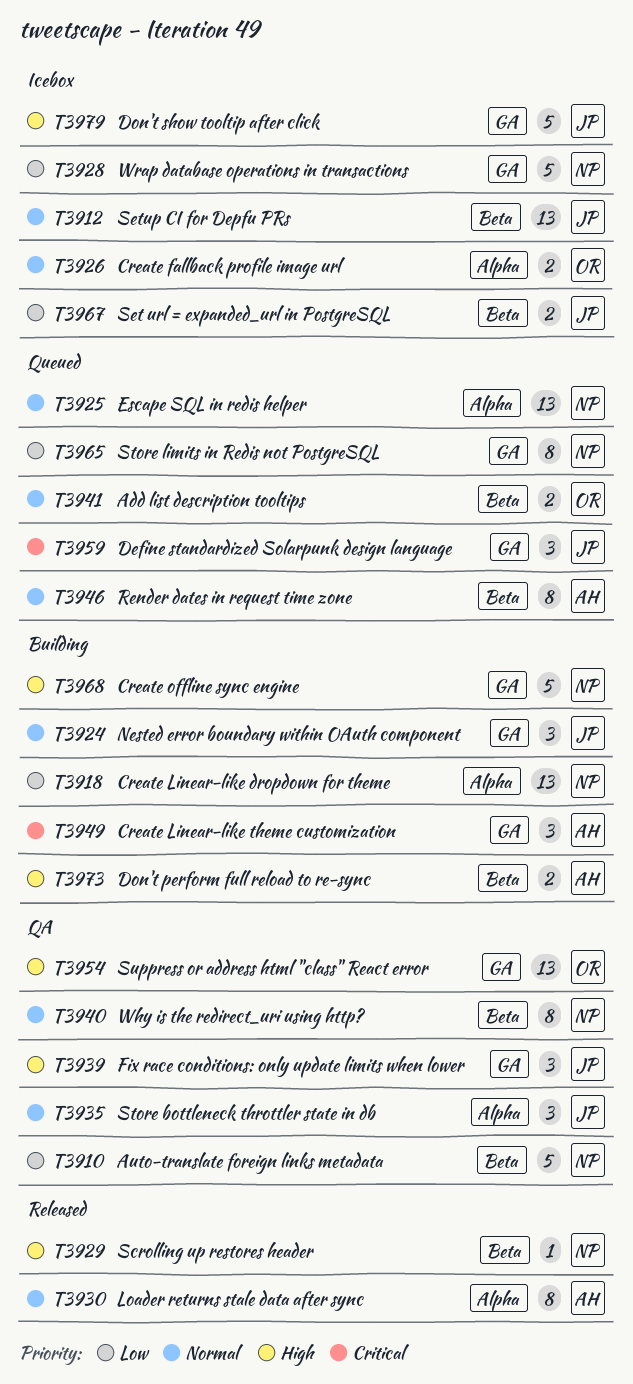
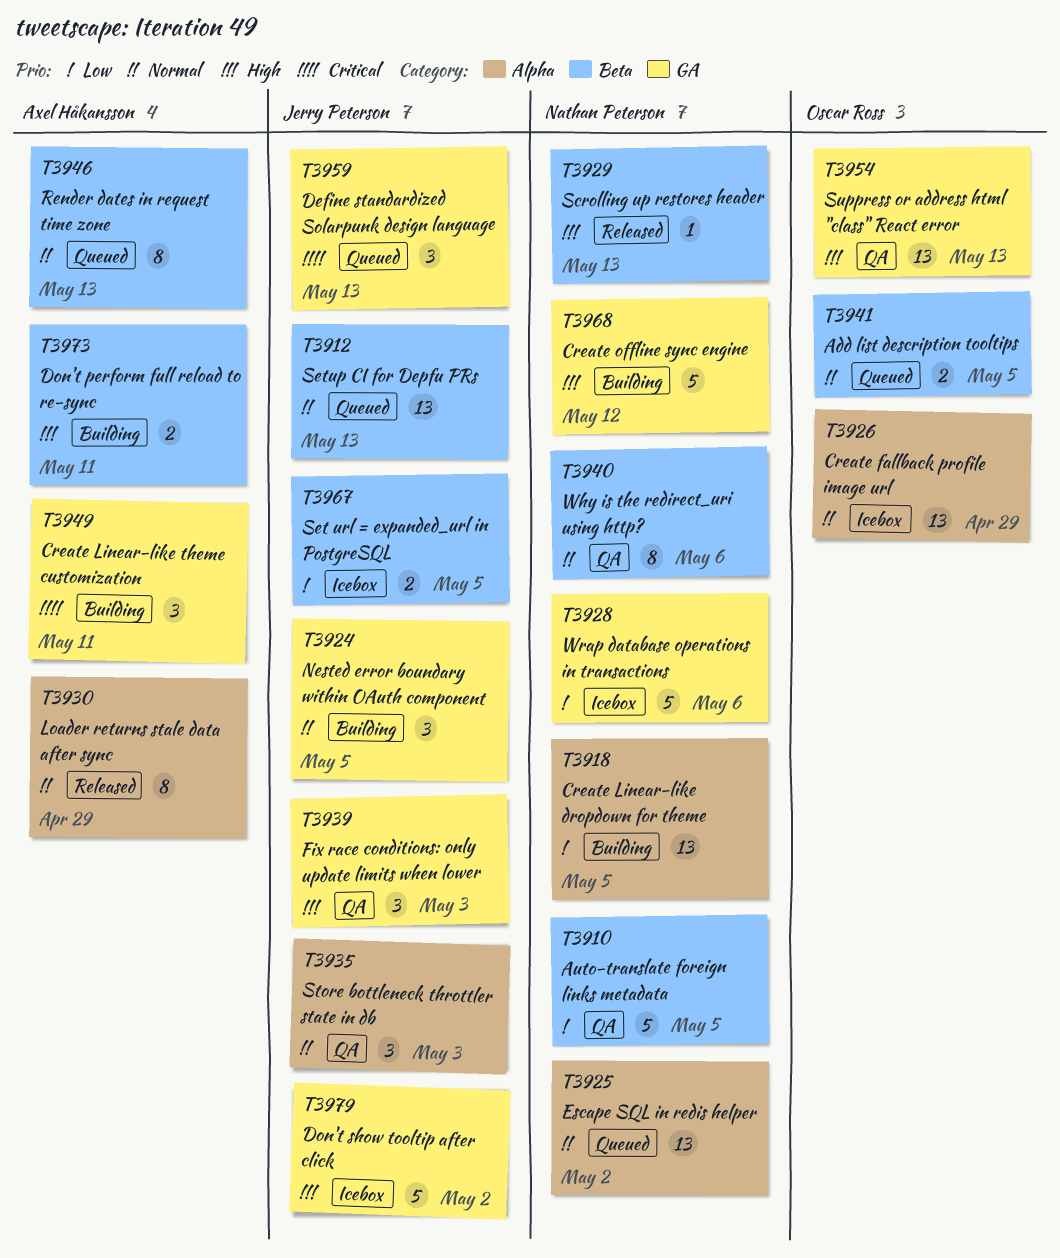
T3912, status: Icebox -> Queued
T3926, estimate: 2 -> 13
T3965: present -> none

